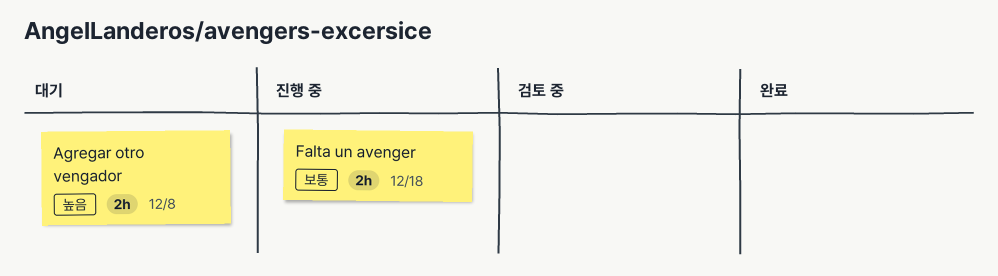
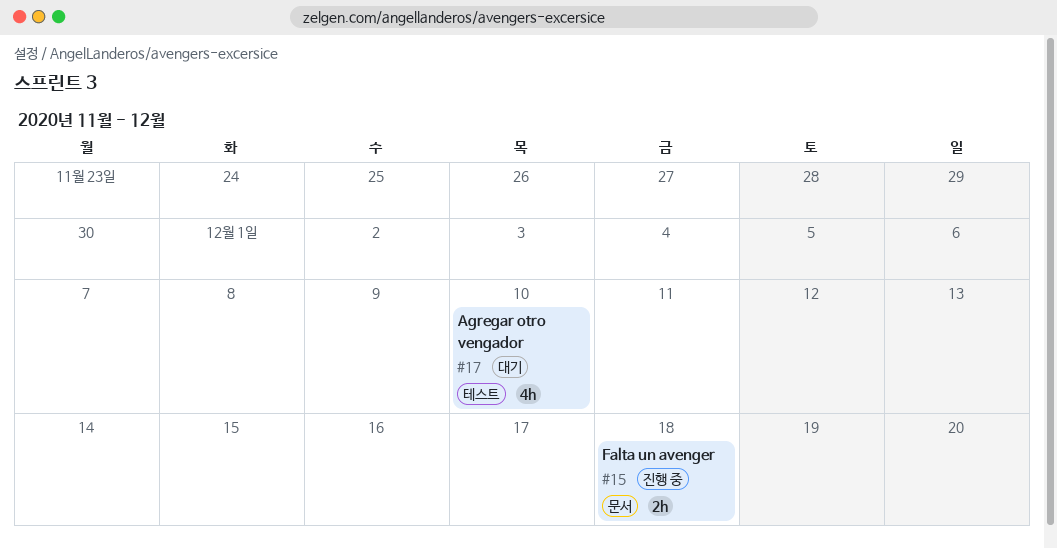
Agregar otro vengador, estimate: 2h -> 4h
Agregar otro vengador, due: Dec 8 -> Dec 10

